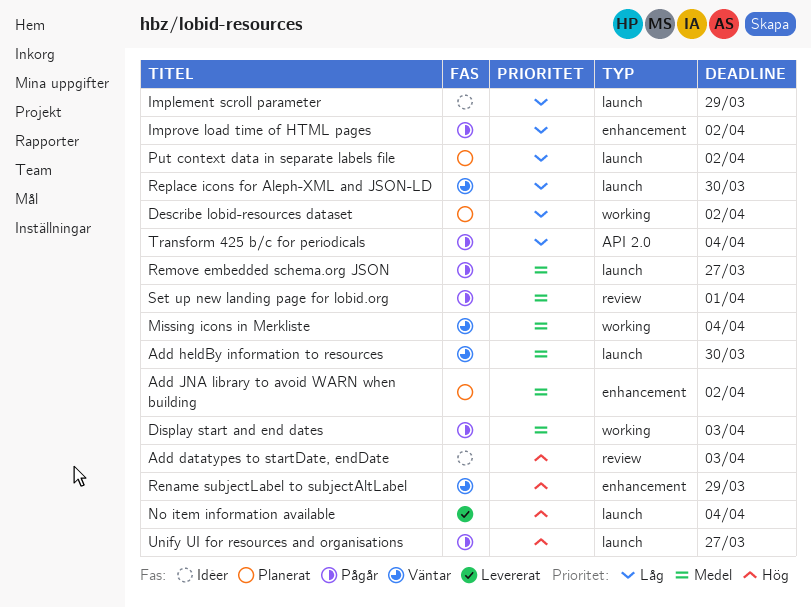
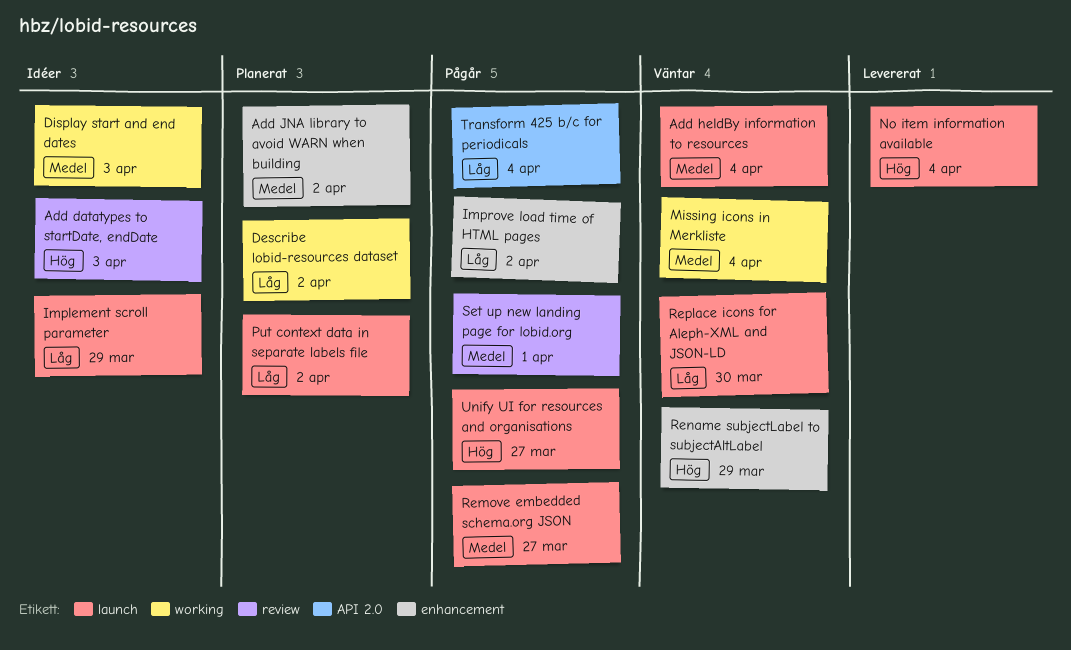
Add heldBy information to resources, due: Mar 30 -> Apr 4
Display start and end dates, status: Pågår -> Idéer

